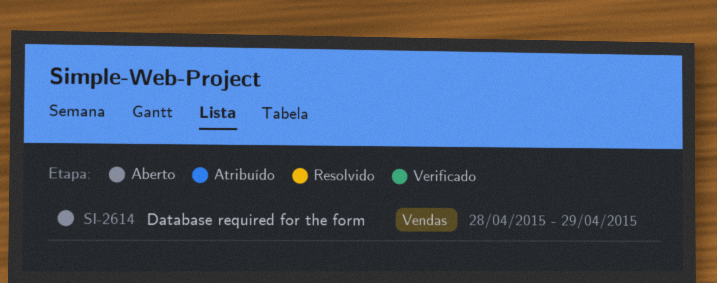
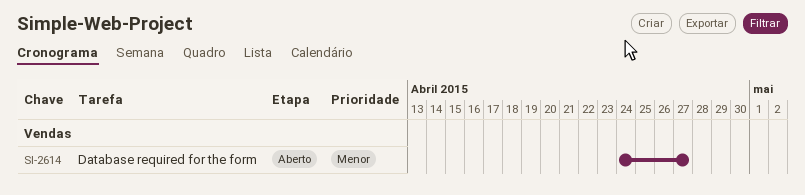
SI-2614, start: Apr 28 -> Apr 24
SI-2614, due: Apr 29 -> Apr 27

